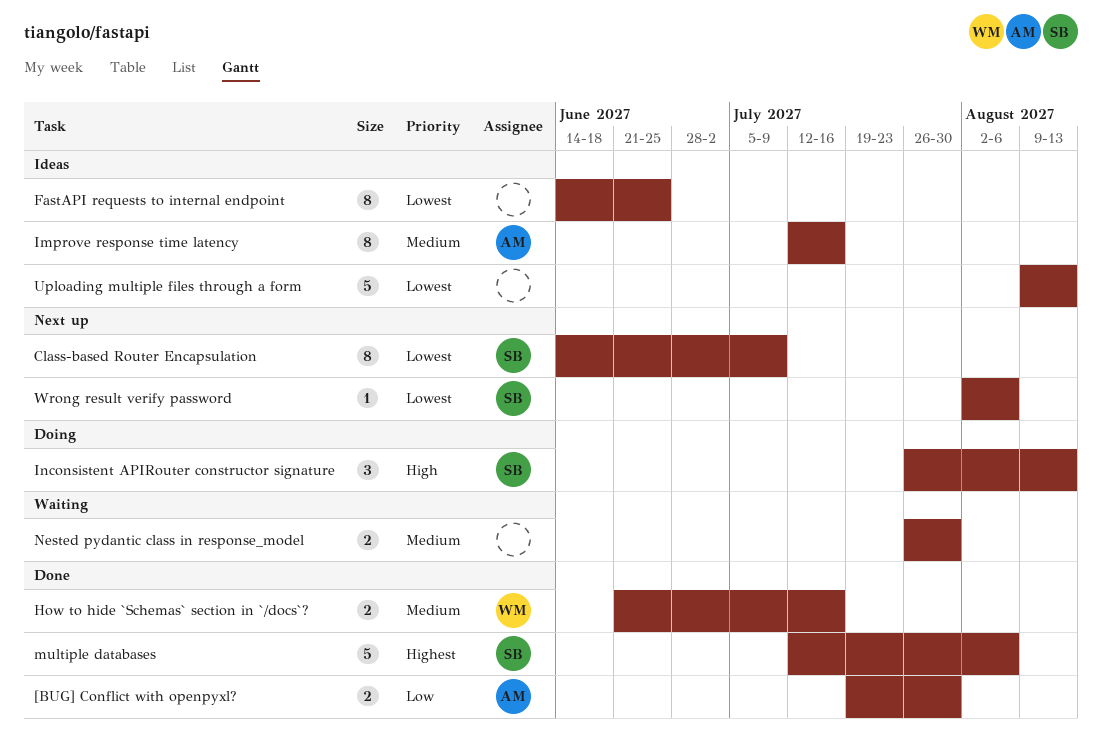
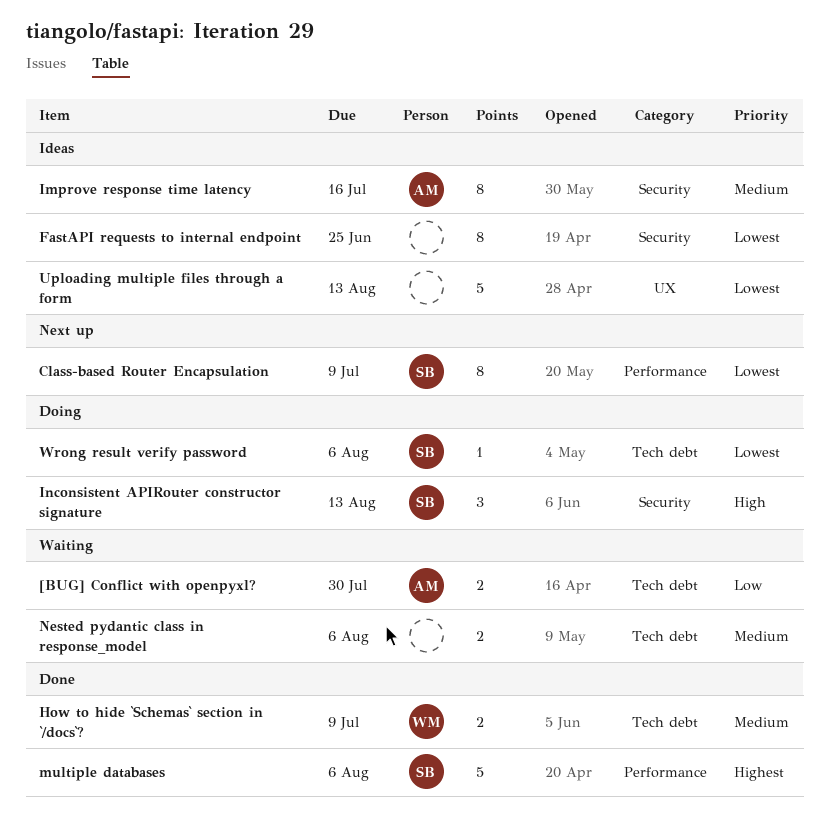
[BUG] Conflict with openpyxl?, status: Done -> Waiting
How to hide `Schemas` section in `/docs`?, due: Jul 16 -> Jul 9
Nested pydantic class in response_model, due: Jul 30 -> Aug 6
Wrong result verify password, status: Next up -> Doing

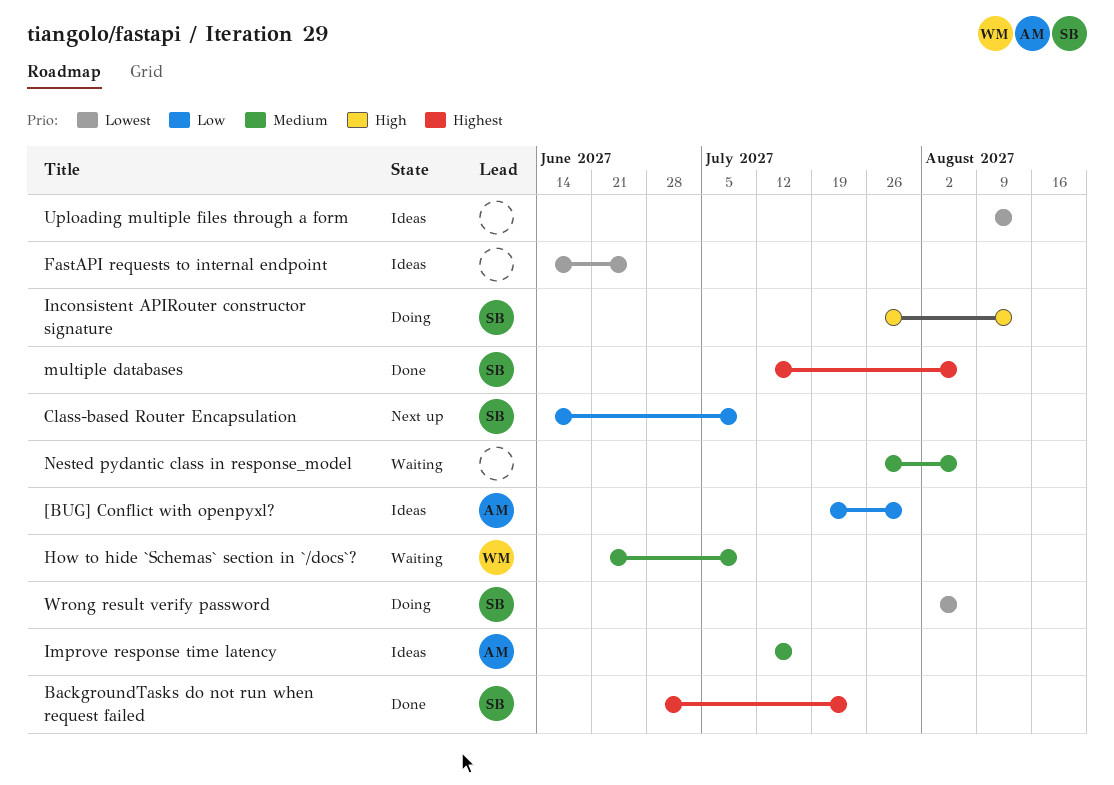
[BUG] Conflict with openpyxl?, status: Waiting -> Ideas
BackgroundTasks do not run when request failed: none -> present
Class-based Router Encapsulation, priority: Lowest -> Low
How to hide `Schemas` section in `/docs`?, status: Done -> Waiting

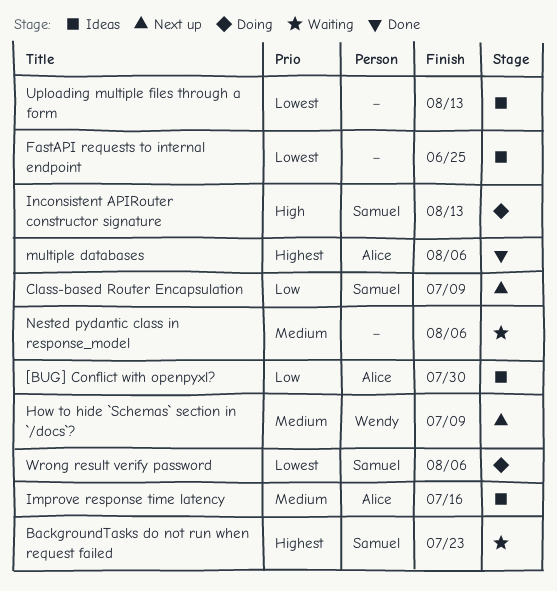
BackgroundTasks do not run when request failed, status: Done -> Waiting
How to hide `Schemas` section in `/docs`?, status: Waiting -> Next up
multiple databases, owner: Samuel -> Alice

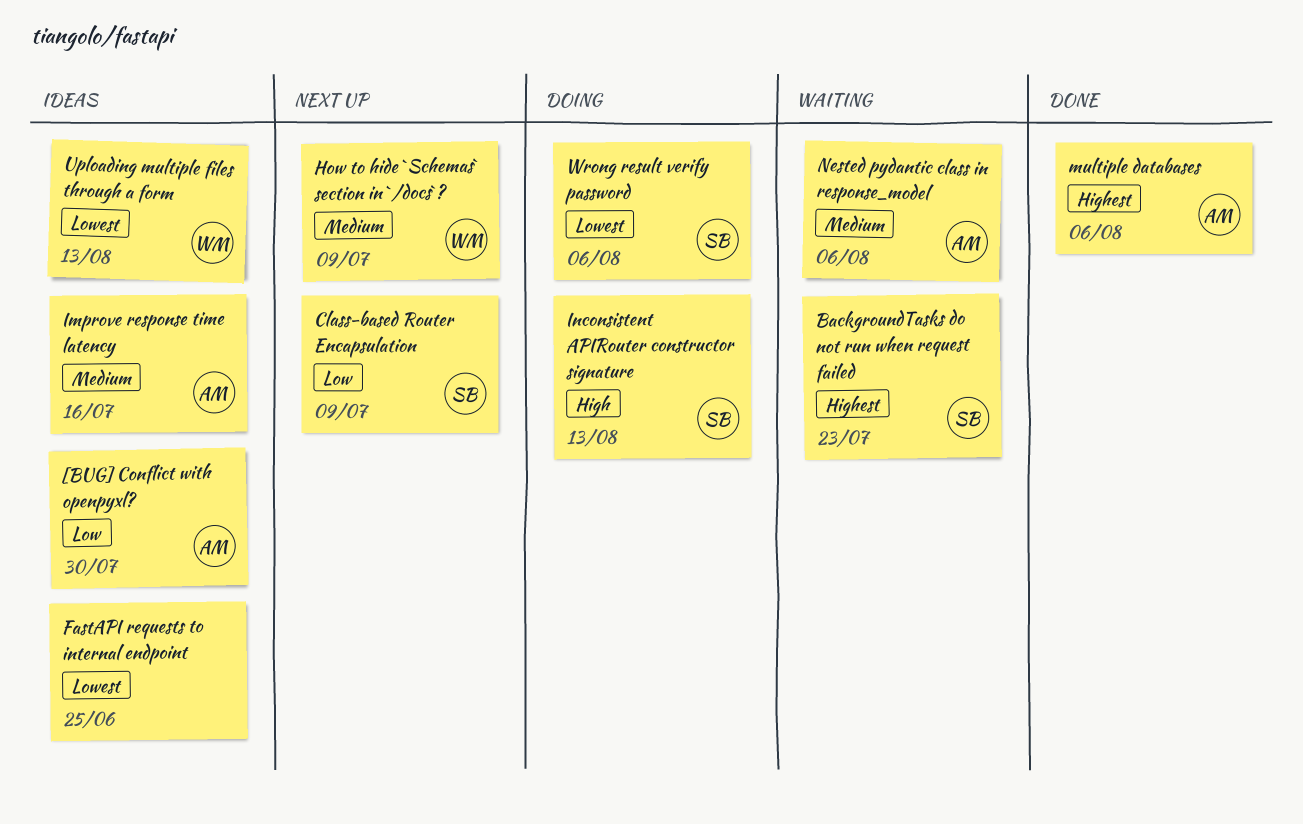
Nested pydantic class in response_model, owner: none -> Alice
Uploading multiple files through a form, owner: none -> Wendy

